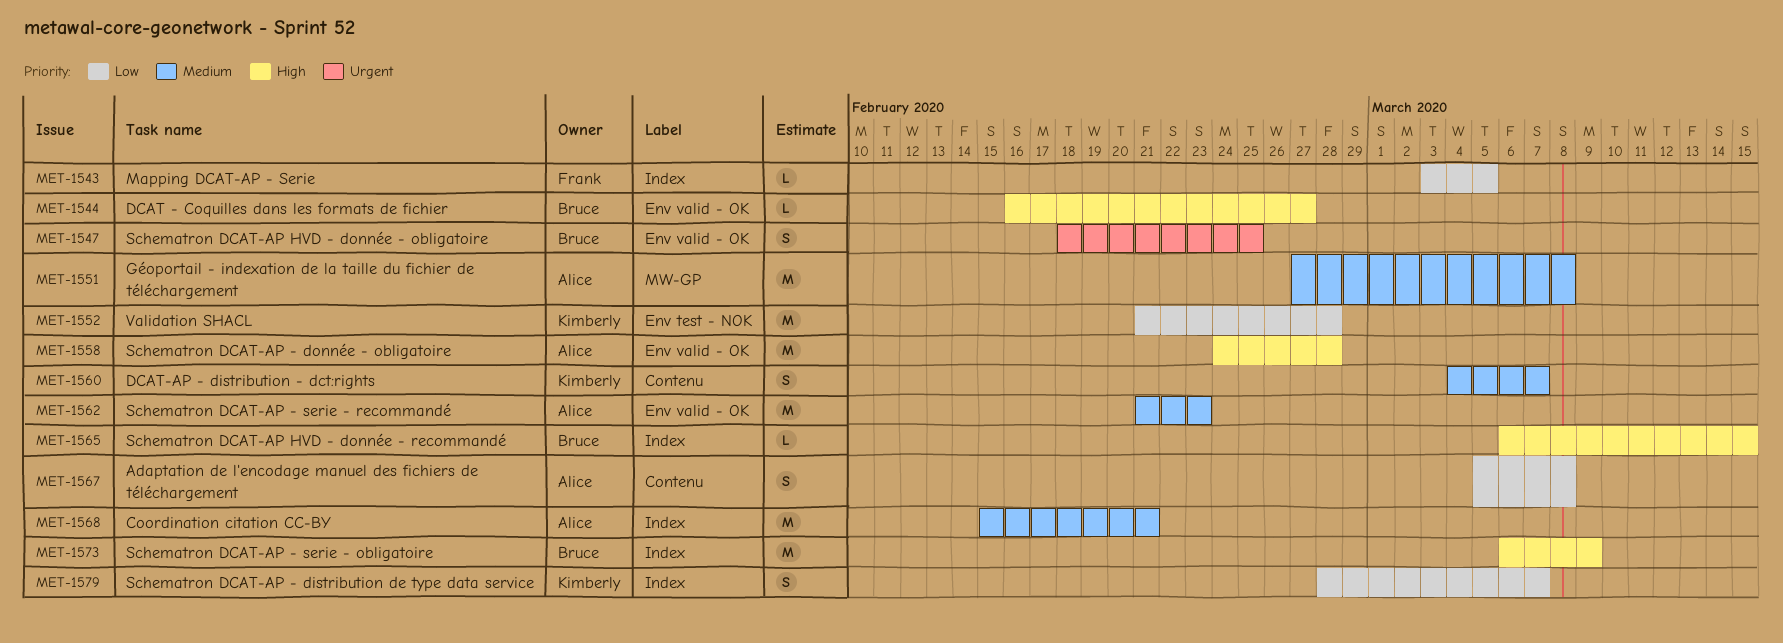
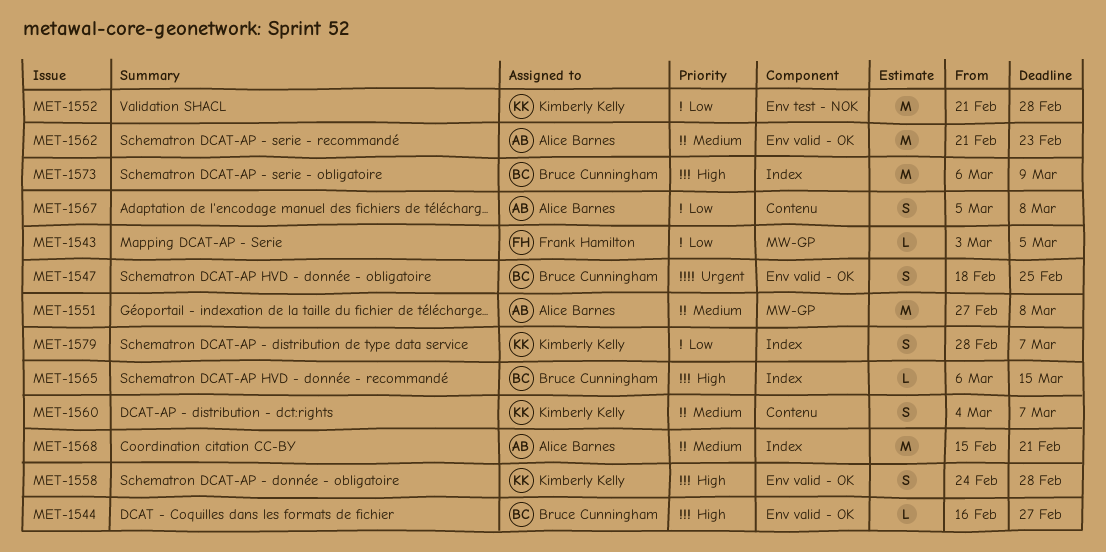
MET-1543, label: Index -> MW-GP
MET-1558, owner: Alice Barnes -> Kimberly Kelly
MET-1558, estimate: M -> S

